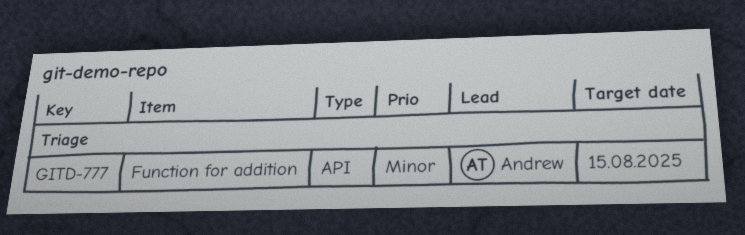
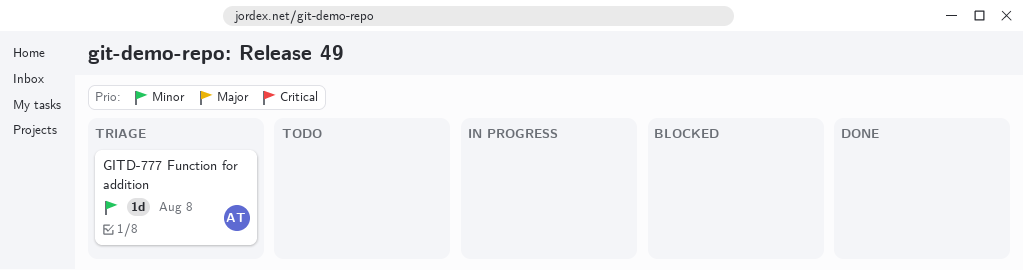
GITD-777, due: Aug 15 -> Aug 8

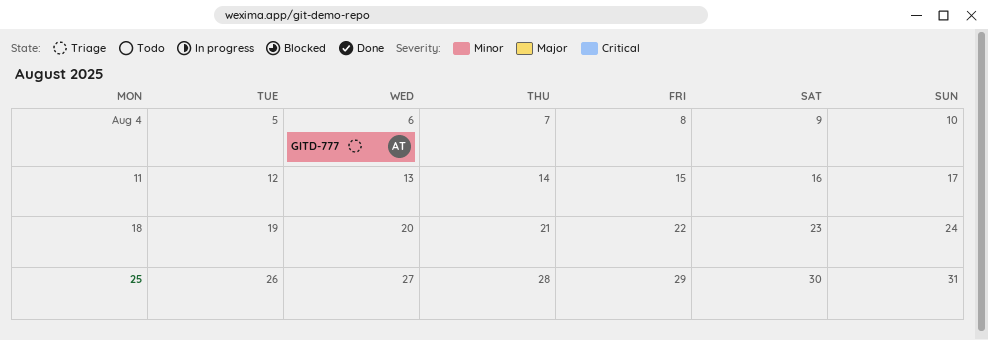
GITD-777, due: Aug 8 -> Aug 6

